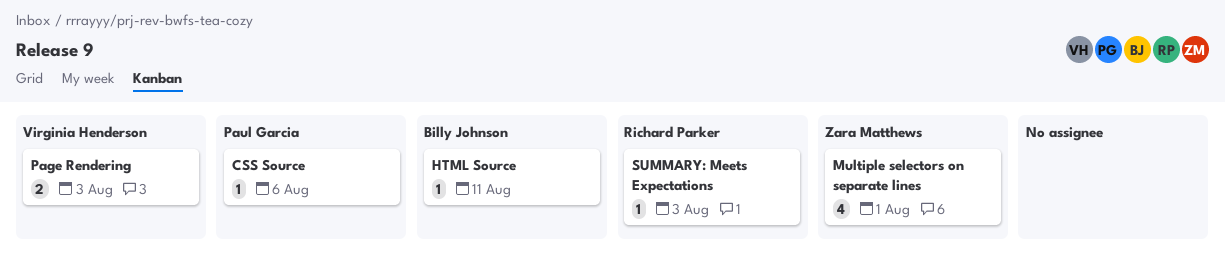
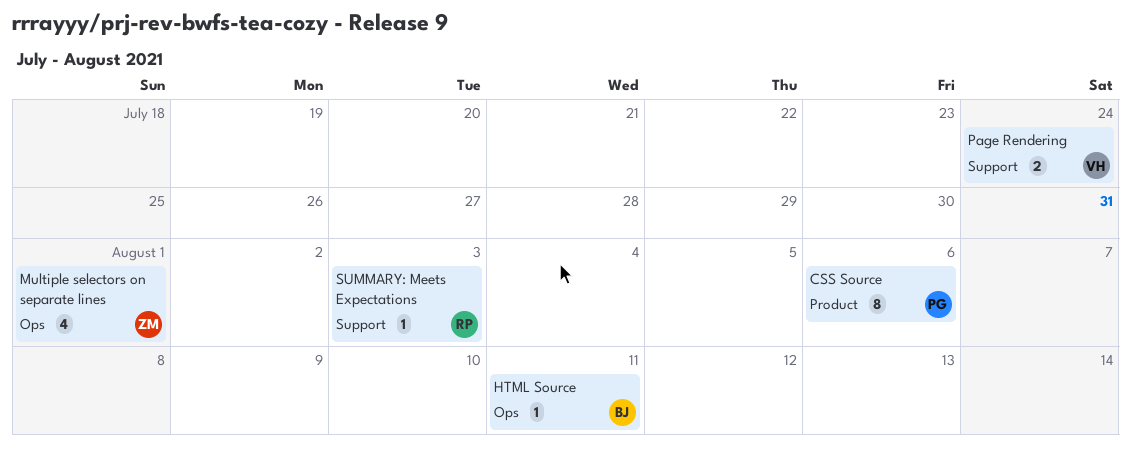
CSS Source, estimate: 1 -> 8
Page Rendering, due: Aug 3 -> Jul 24

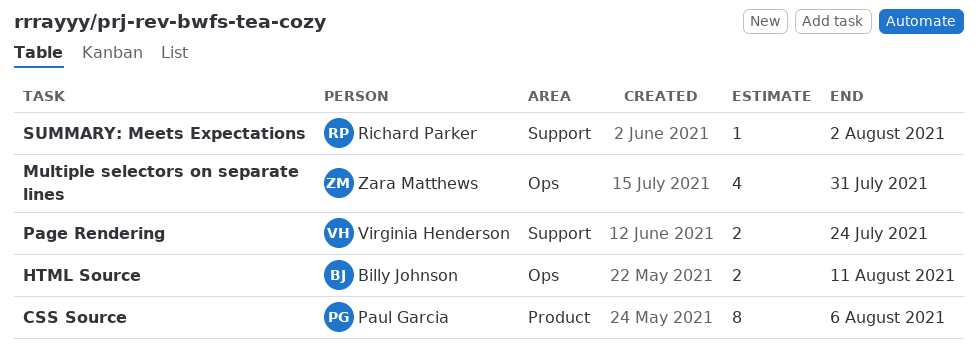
HTML Source, estimate: 1 -> 2
Multiple selectors on separate lines, due: Aug 1 -> Jul 31
SUMMARY: Meets Expectations, due: Aug 3 -> Aug 2

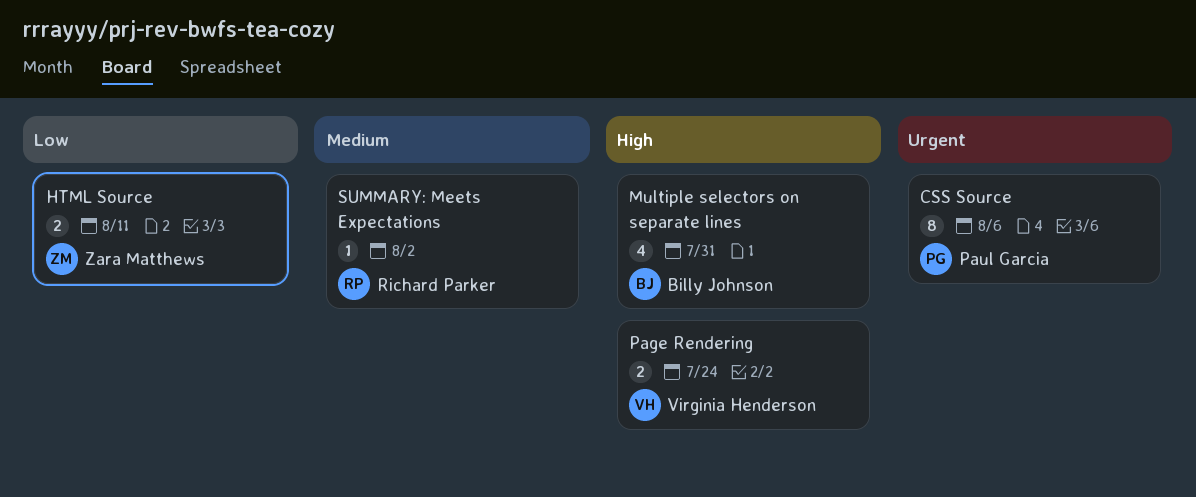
HTML Source, owner: Billy Johnson -> Zara Matthews
Multiple selectors on separate lines, owner: Zara Matthews -> Billy Johnson

